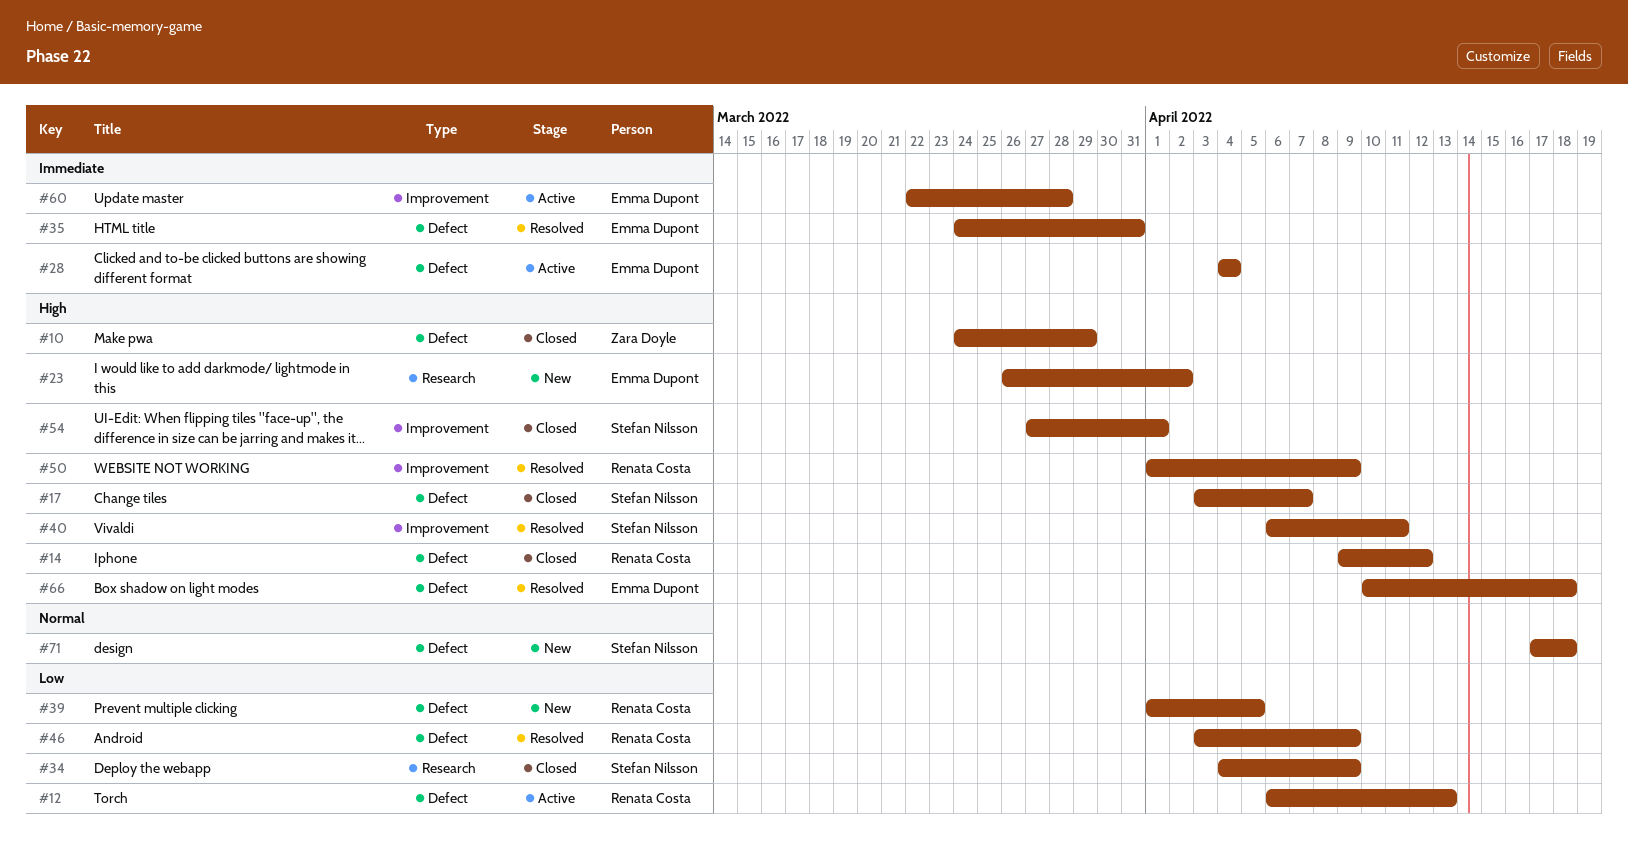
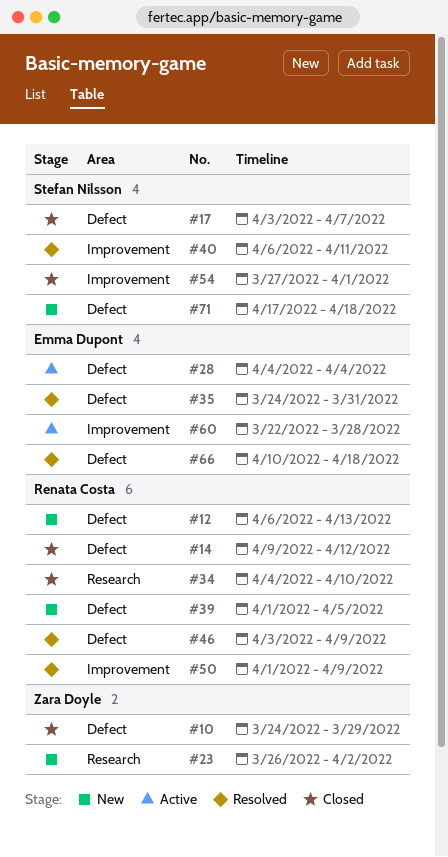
#12, status: Active -> New
#23, owner: Emma Dupont -> Zara Doyle
#34, owner: Stefan Nilsson -> Renata Costa
#34, due: Apr 9 -> Apr 10

